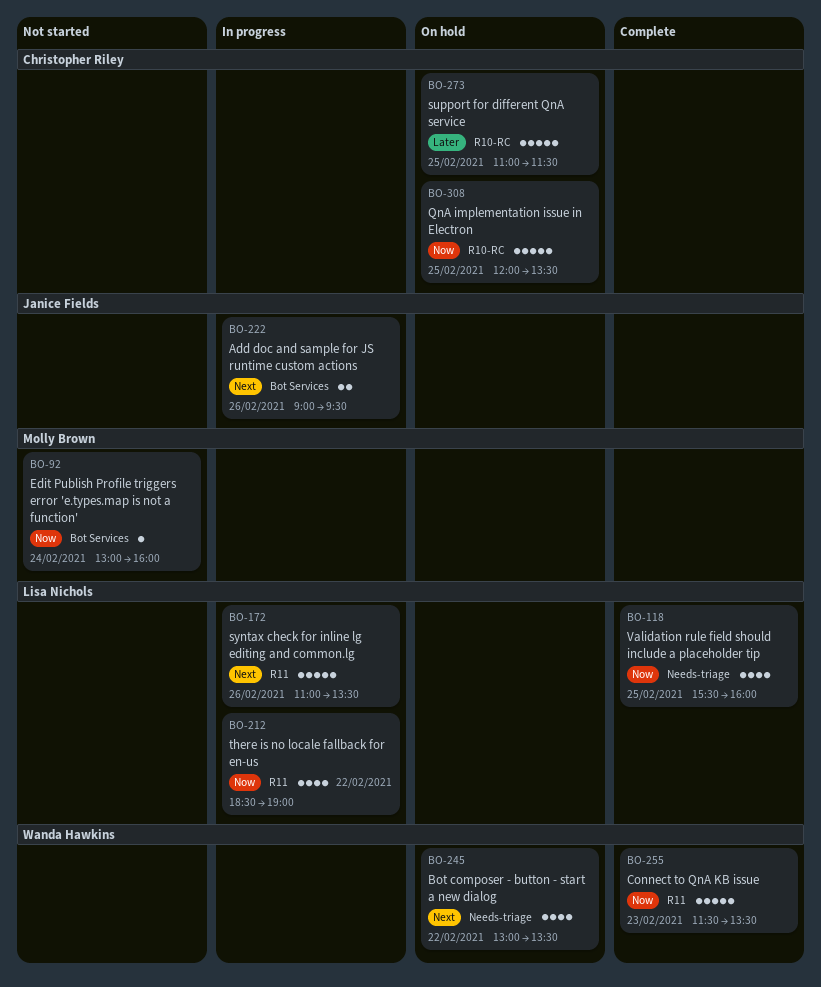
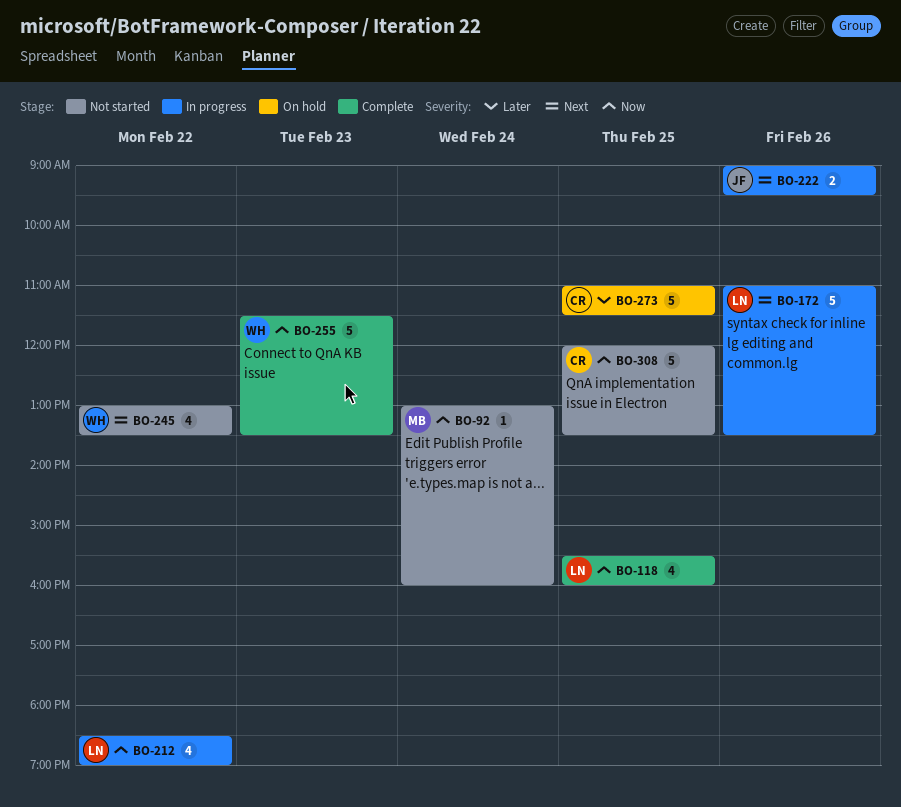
BO-245, status: On hold -> Not started
BO-308, status: On hold -> Not started

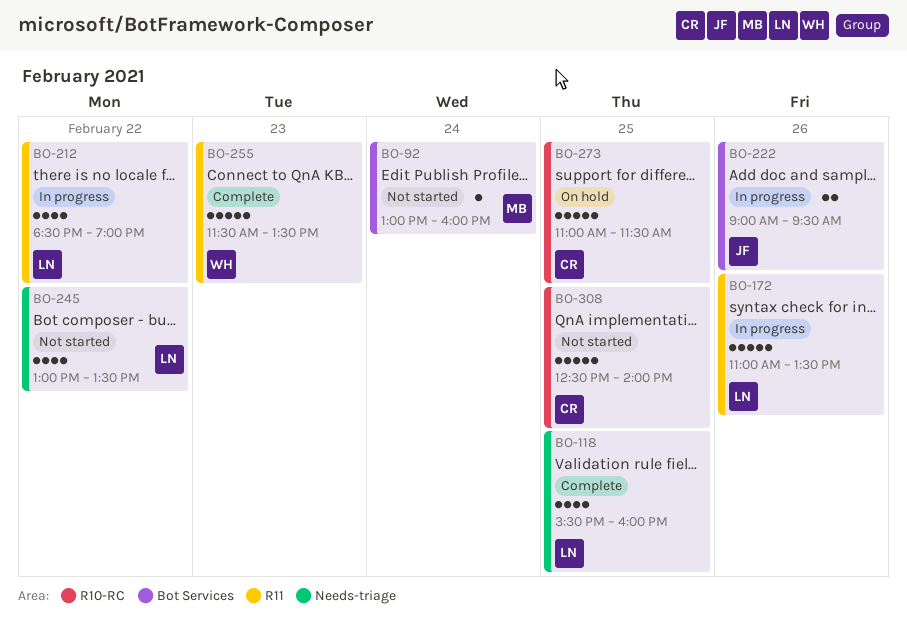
BO-245, owner: WH -> LN
BO-308, begins: 12:00 -> 12:30
BO-308, ends: 13:30 -> 14:00

